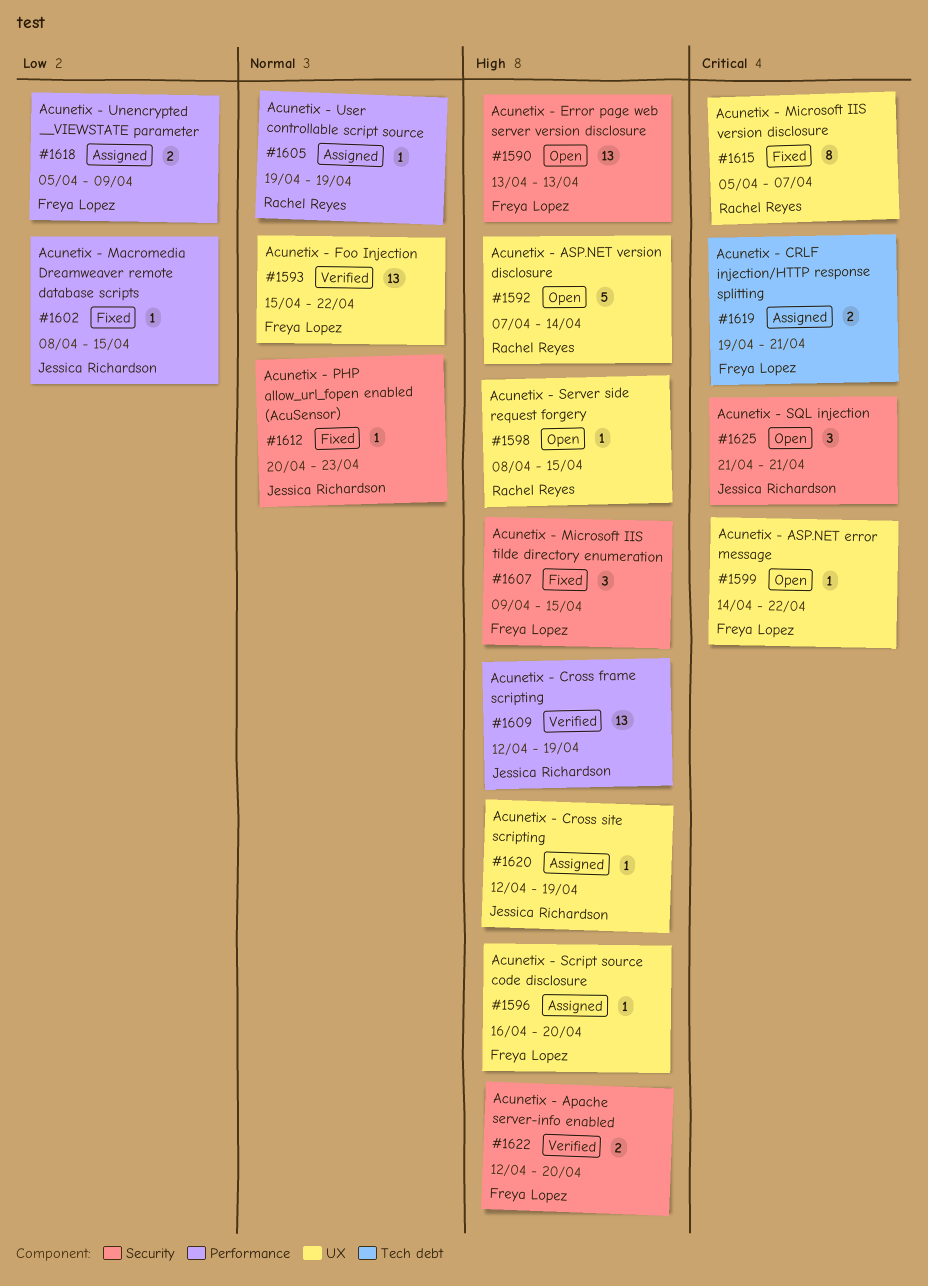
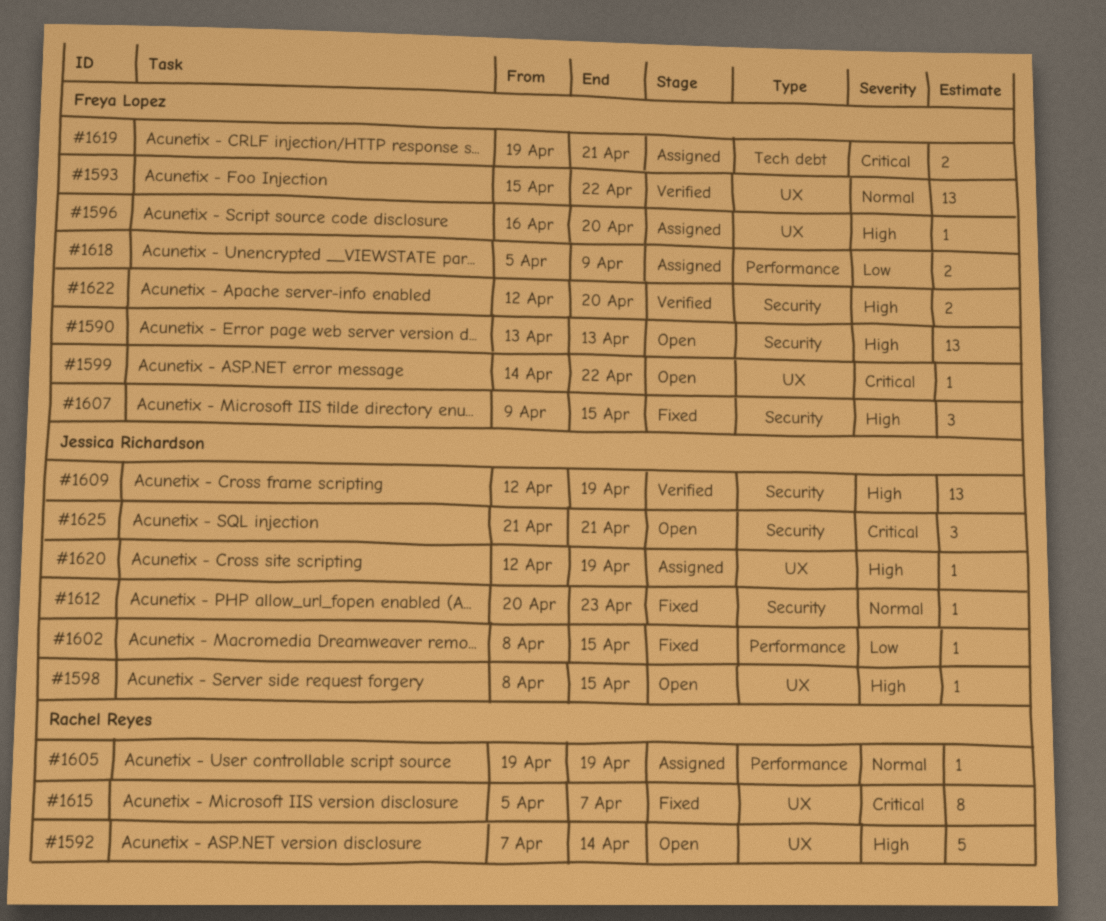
#1598, owner: Rachel Reyes -> Jessica Richardson
#1609, label: Performance -> Security

